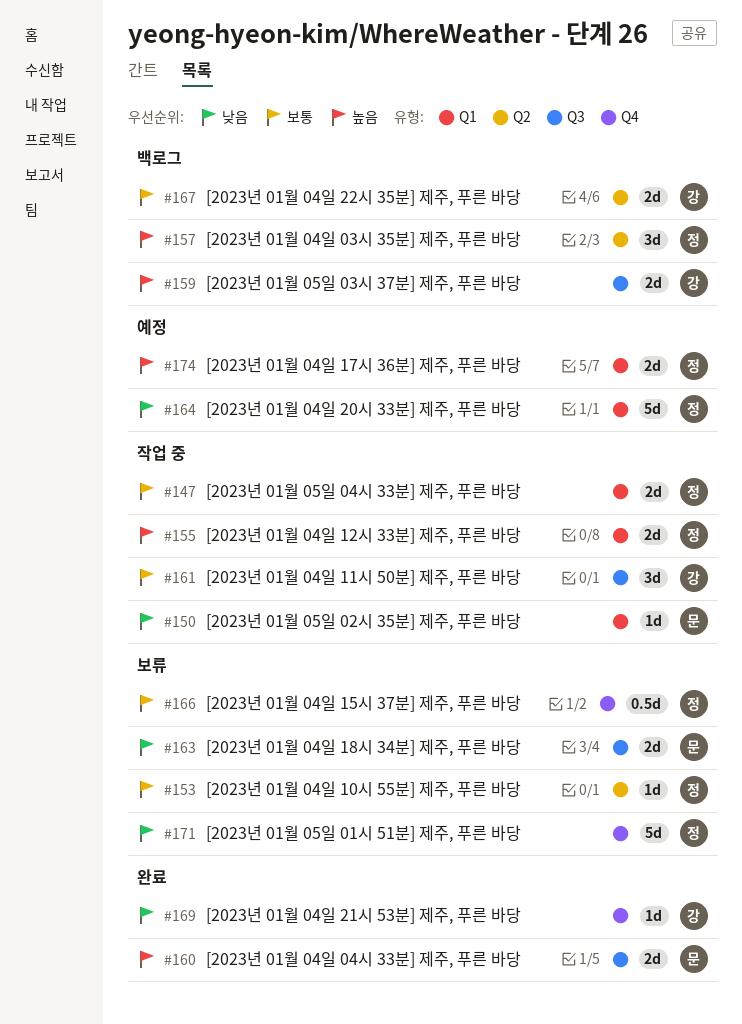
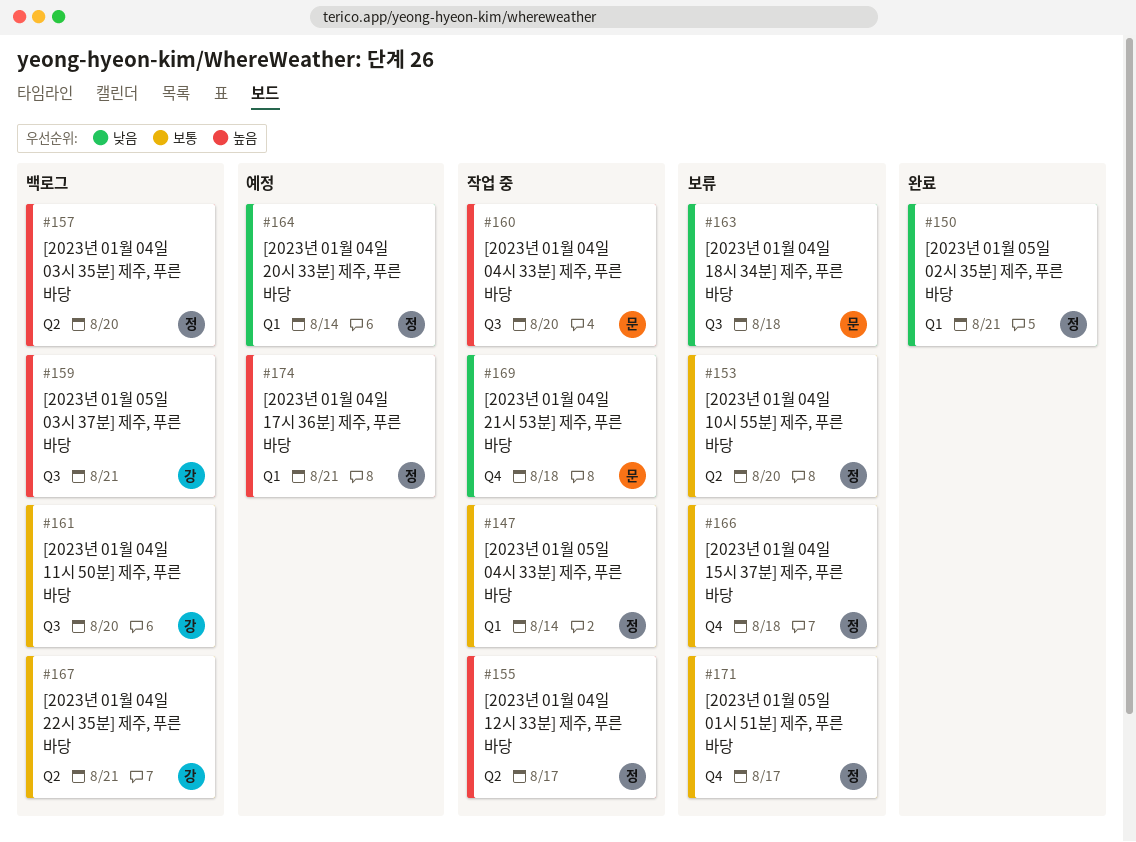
#150, status: 작업 중 -> 완료
#150, owner: 문 -> 정
#155, label: Q1 -> Q2
#160, status: 완료 -> 작업 중
#161, status: 작업 중 -> 백로그
#169, status: 완료 -> 작업 중
#169, owner: 강 -> 문
#171, priority: 낮음 -> 보통

